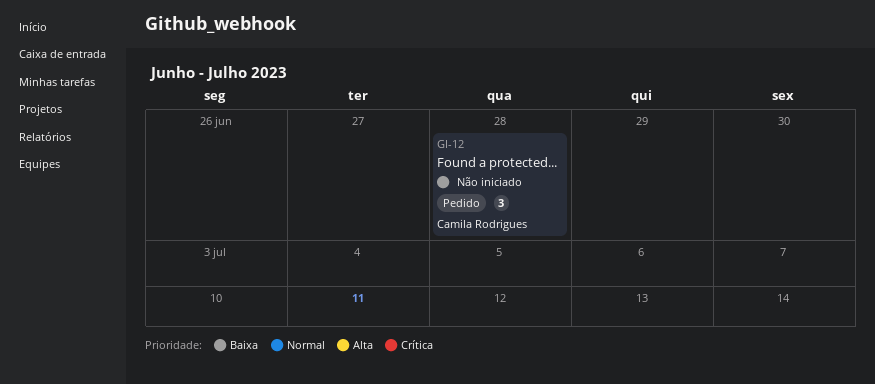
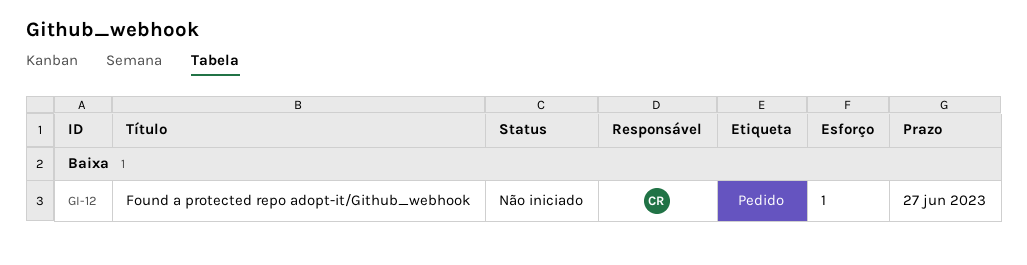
GI-12, estimate: 3 -> 1
GI-12, due: Jun 28 -> Jun 27

